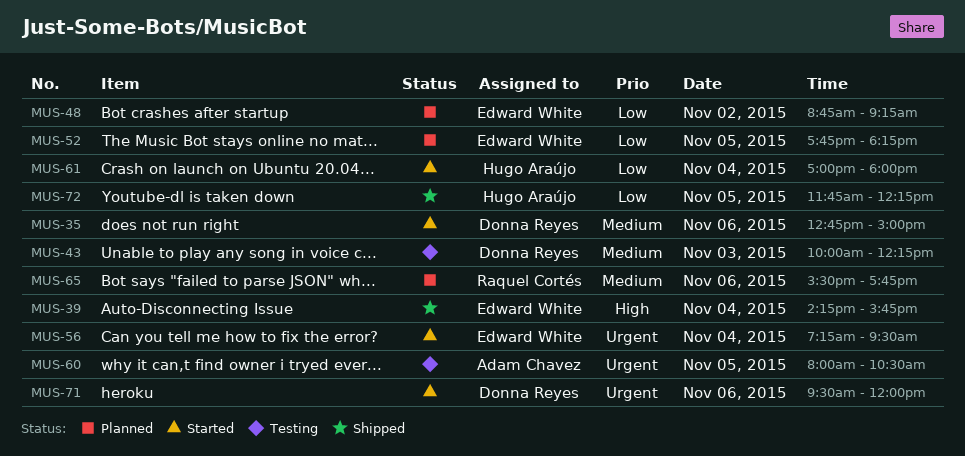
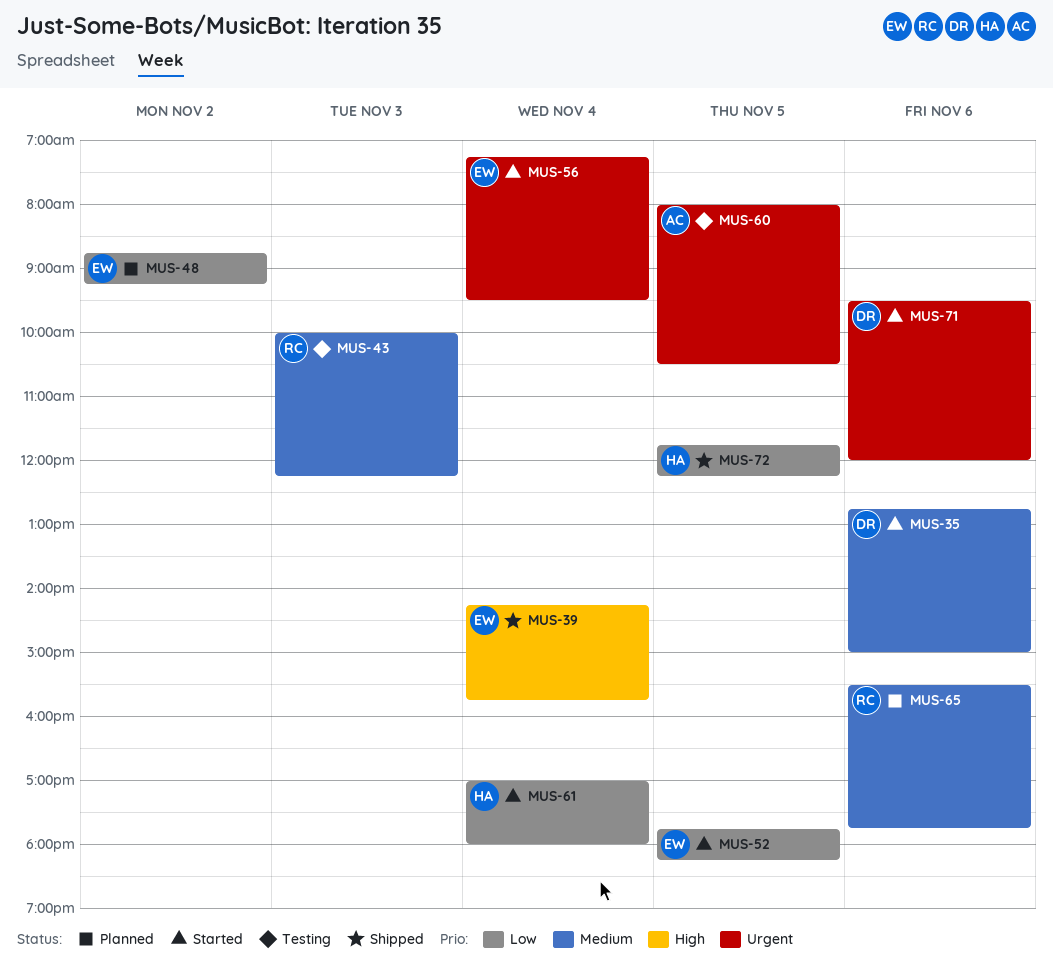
MUS-43, owner: Donna Reyes -> Raquel Cortés
MUS-52, status: Planned -> Started

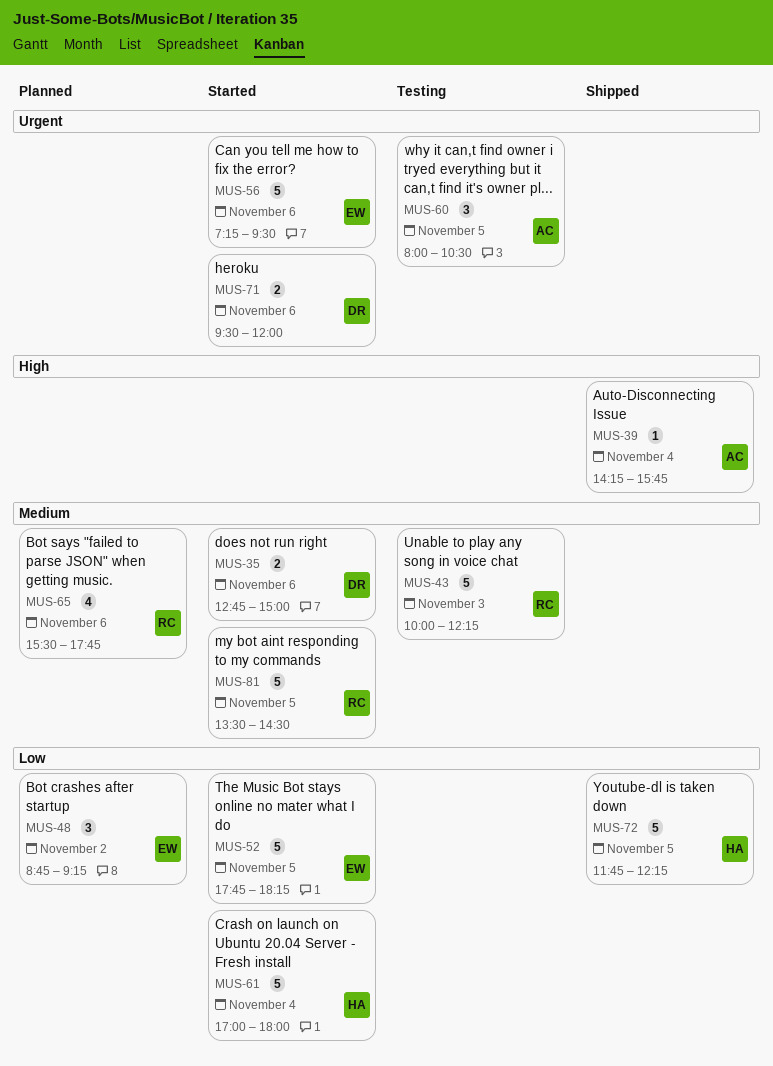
MUS-39, owner: EW -> AC
MUS-56, day: Nov 4 -> Nov 6
MUS-81: none -> present

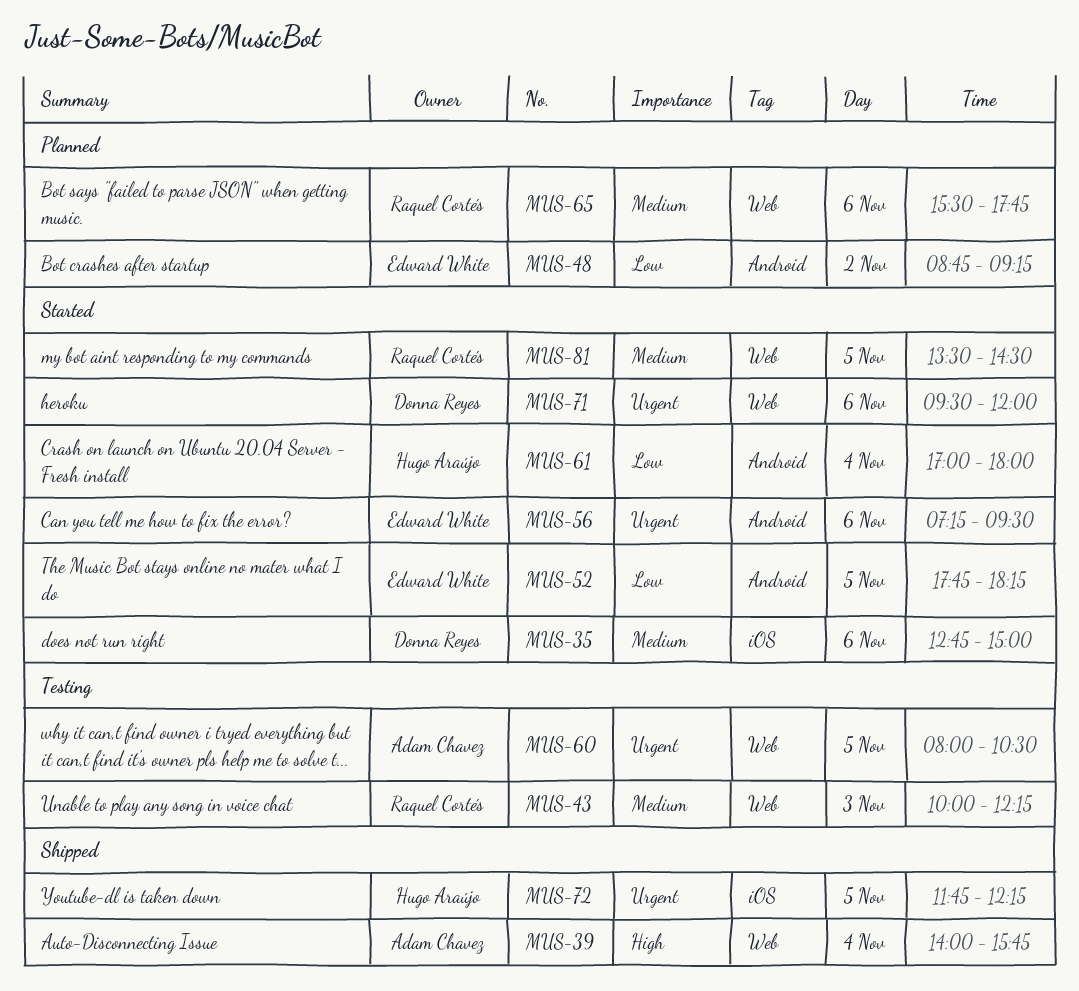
MUS-39, begins: 14:15 -> 14:00
MUS-72, priority: Low -> Urgent

